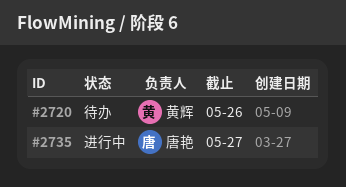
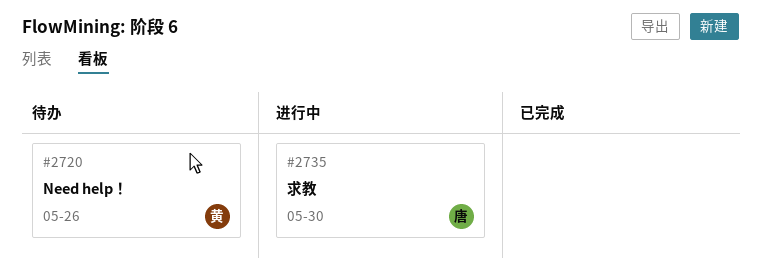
#2735, due: May 27 -> May 30

